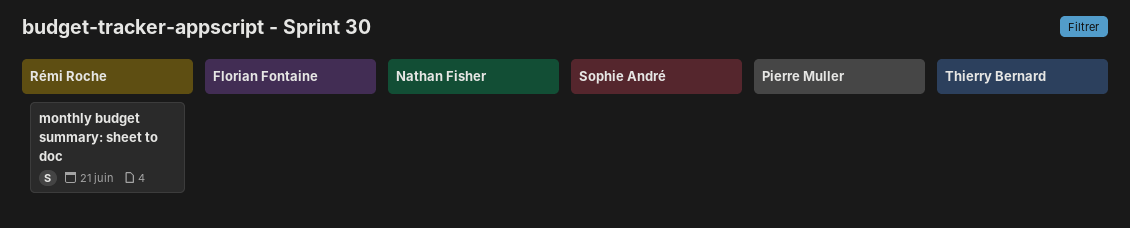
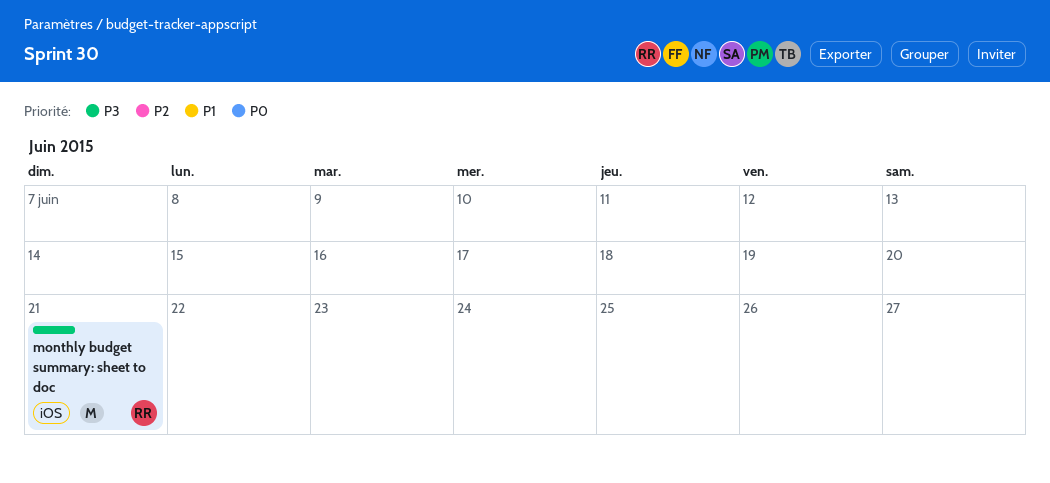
monthly budget summary: sheet to doc, estimate: S -> M

